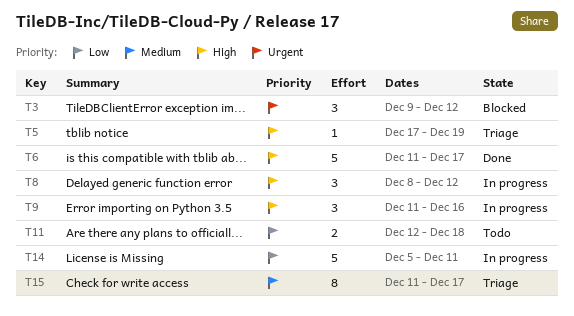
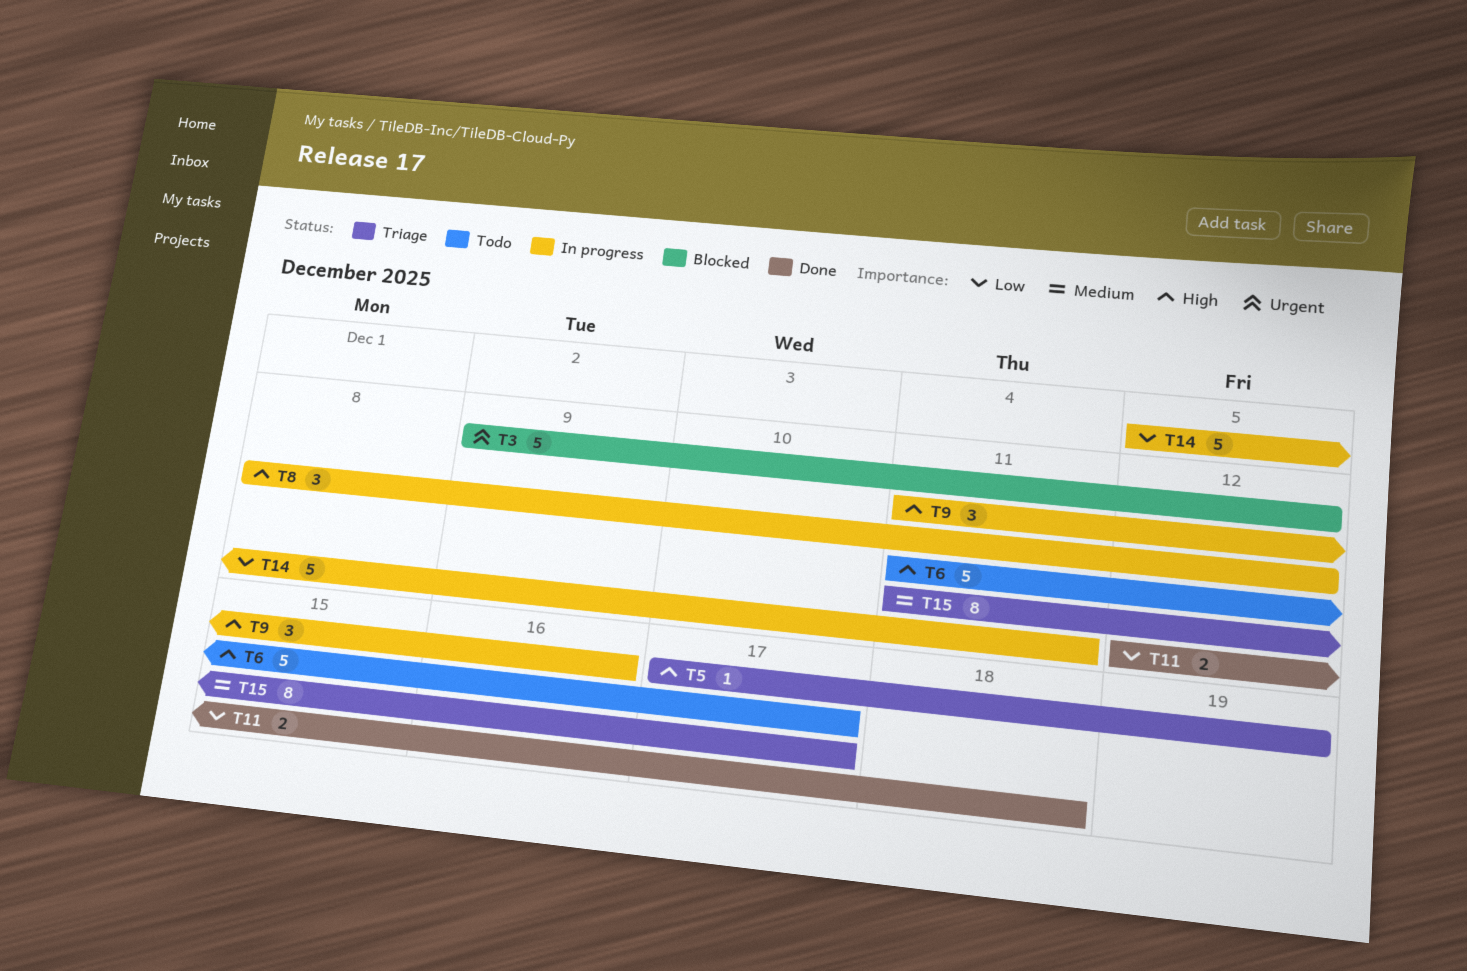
T3, estimate: 3 -> 5
T6, status: Done -> Todo
T11, status: Todo -> Done

